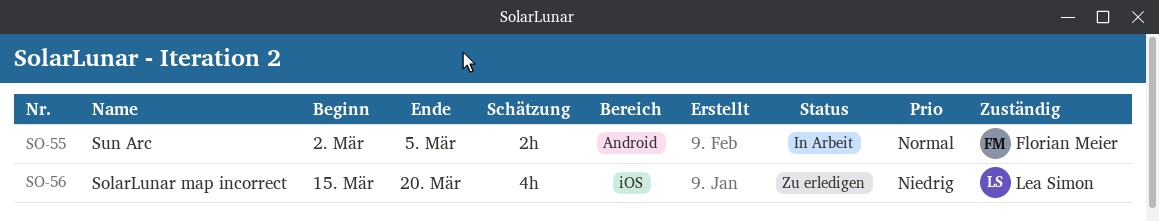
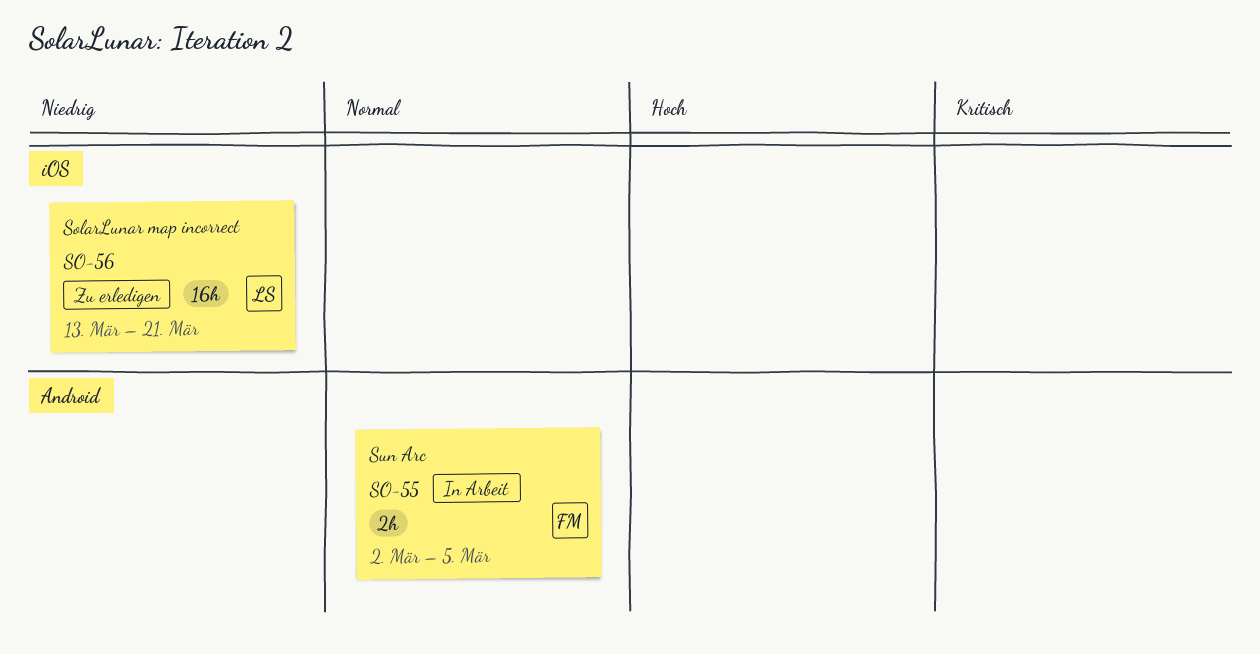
SO-56, estimate: 4h -> 16h
SO-56, start: Mar 15 -> Mar 13
SO-56, due: Mar 20 -> Mar 21

